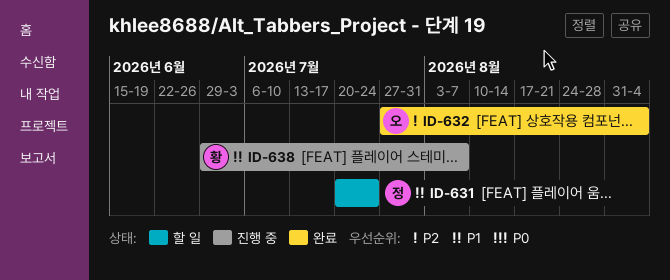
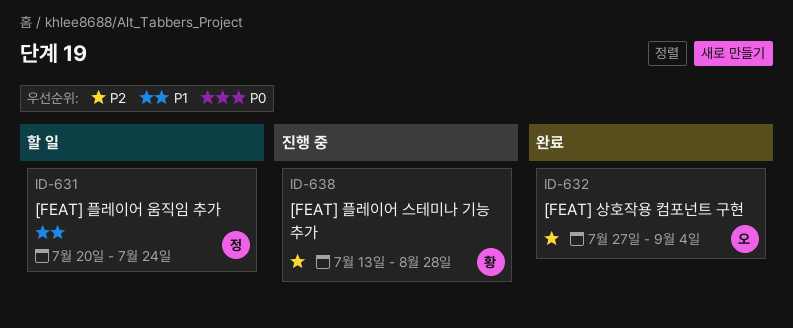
ID-638, priority: P1 -> P2
ID-638, start: Jun 29 -> Jul 13
ID-638, due: Aug 7 -> Aug 28

